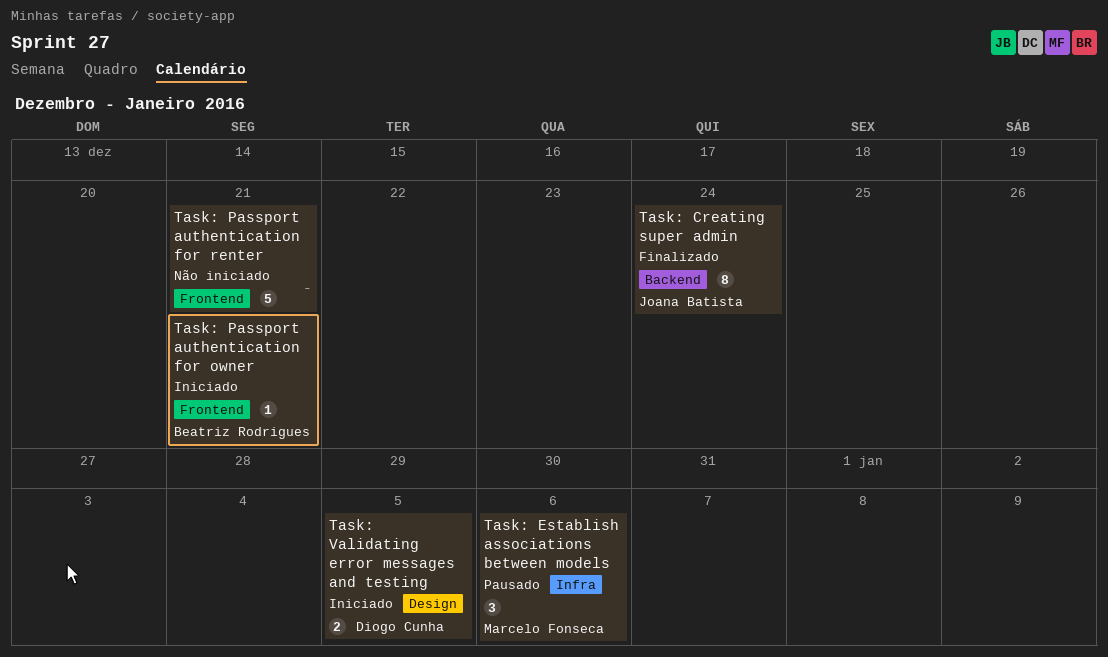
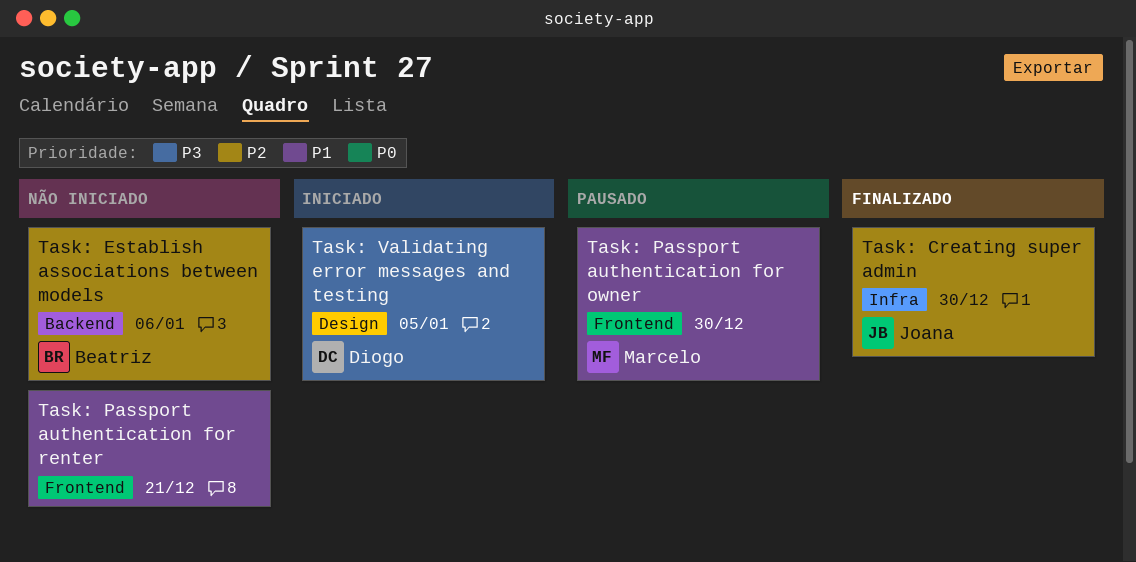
Task: Creating super admin, label: Backend -> Infra
Task: Creating super admin, due: Dec 24 -> Dec 30
Task: Establish associations between models, status: Pausado -> Não iniciado
Task: Establish associations between models, owner: Marcelo Fonseca -> Beatriz Rodrigues
Task: Establish associations between models, label: Infra -> Backend
Task: Passport authentication for owner, status: Iniciado -> Pausado
Task: Passport authentication for owner, owner: Beatriz Rodrigues -> Marcelo Fonseca
Task: Passport authentication for owner, due: Dec 21 -> Dec 30

